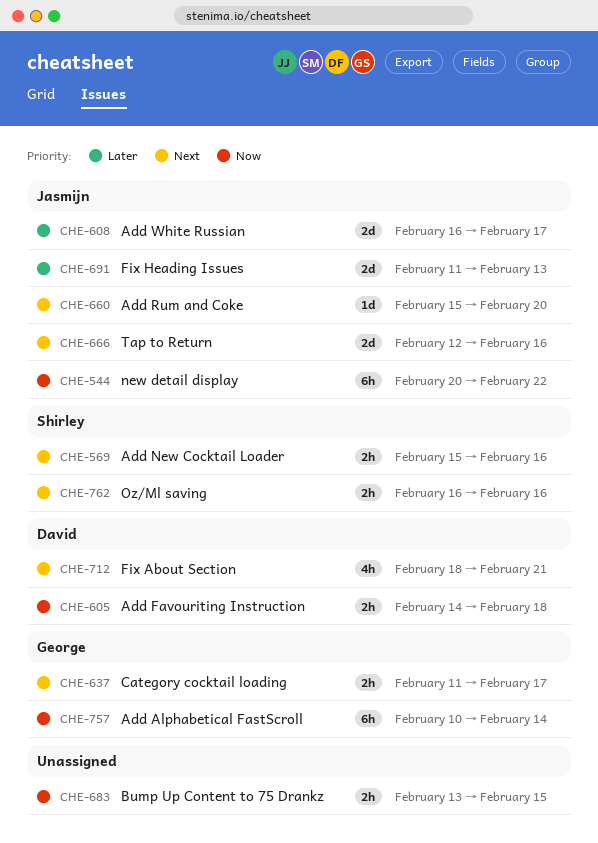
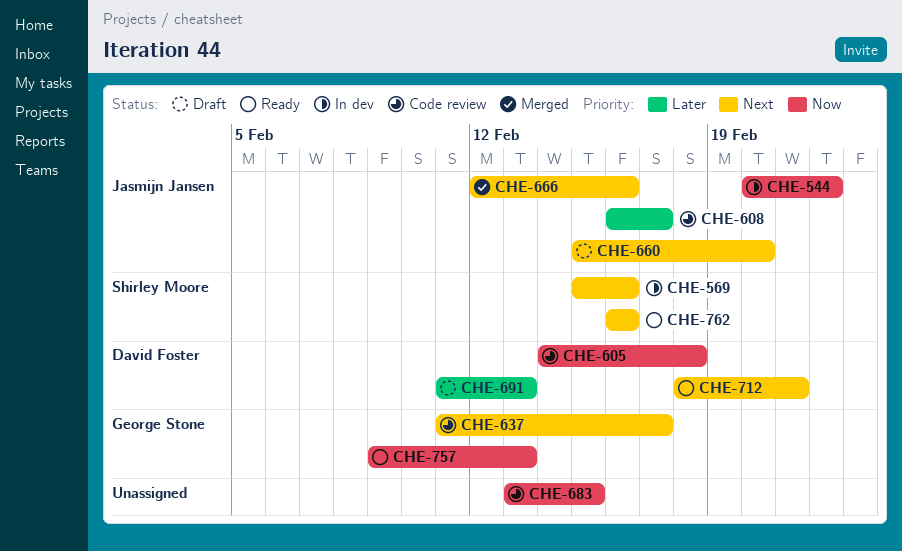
CHE-691, owner: Jasmijn Jansen -> David Foster
CHE-757, start: Feb 10 -> Feb 9
CHE-757, due: Feb 14 -> Feb 13

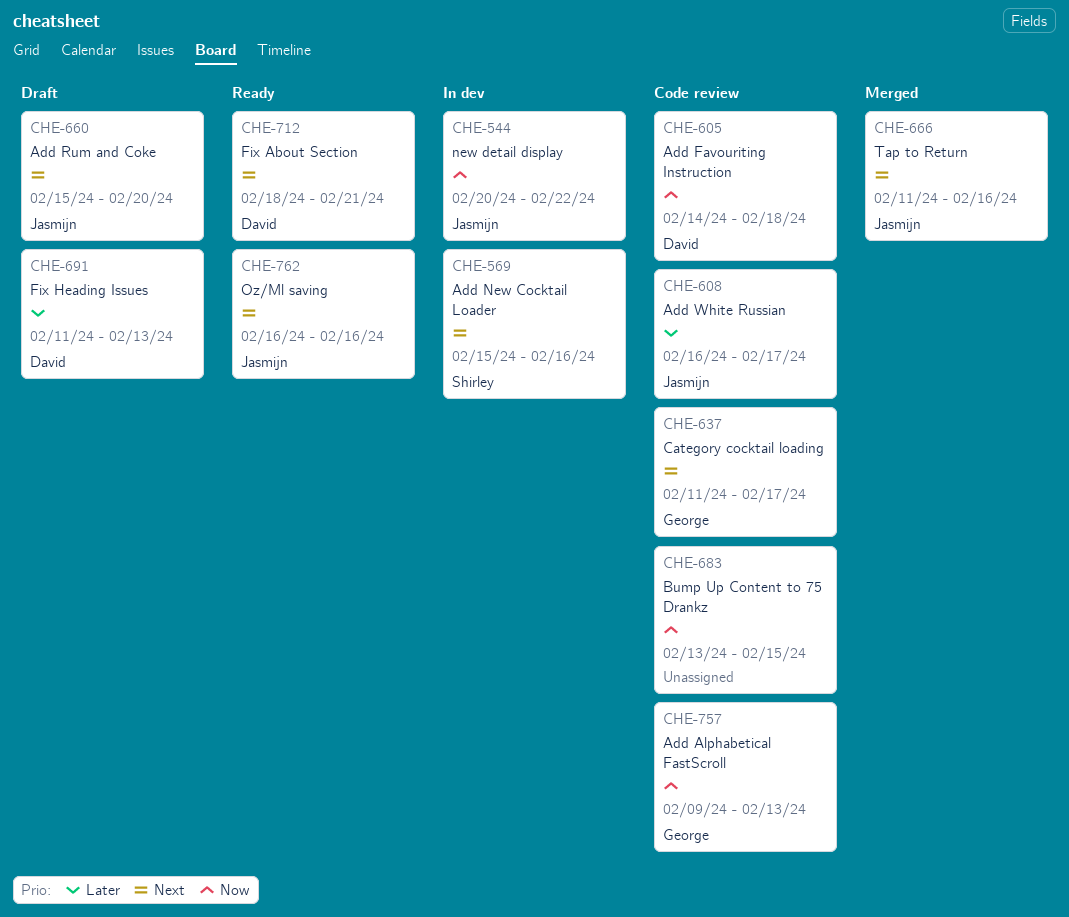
CHE-666, start: Feb 12 -> Feb 11
CHE-757, status: Ready -> Code review
CHE-762, owner: Shirley Moore -> Jasmijn Jansen

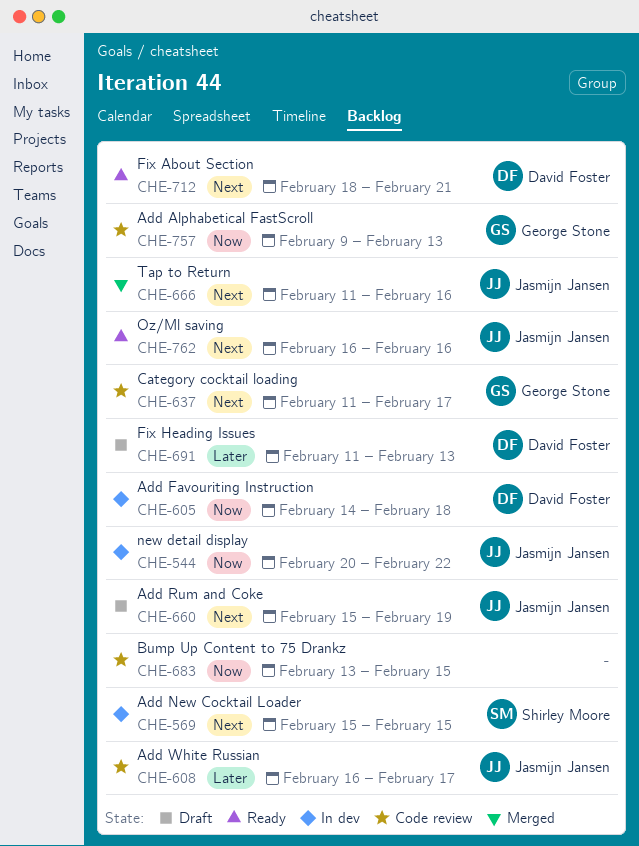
CHE-569, due: Feb 16 -> Feb 15
CHE-605, status: Code review -> In dev
CHE-660, due: Feb 20 -> Feb 19

